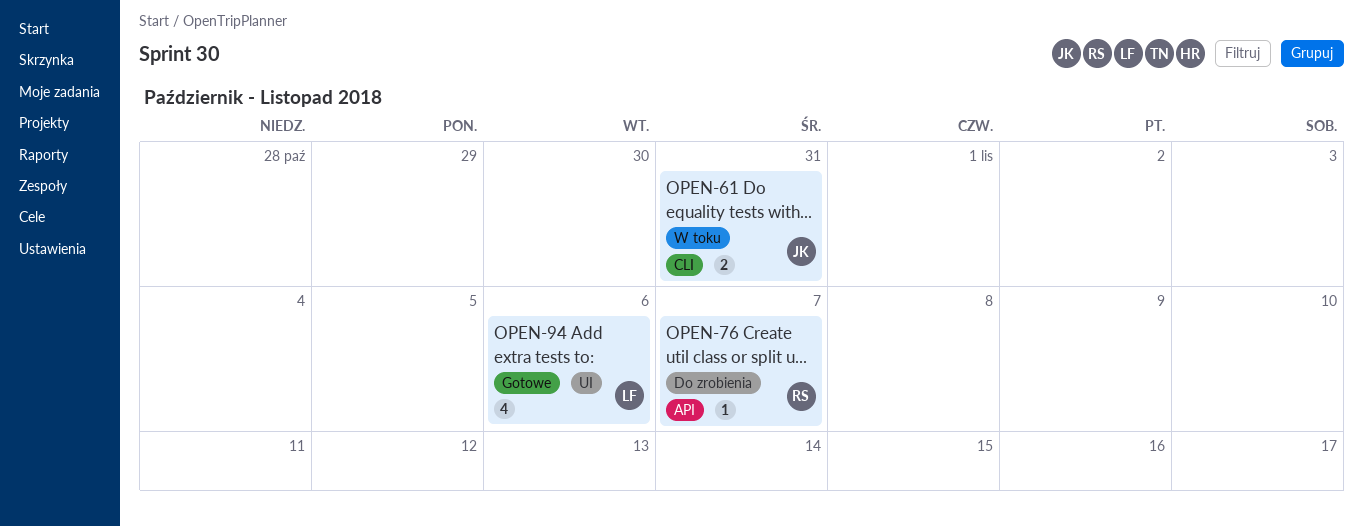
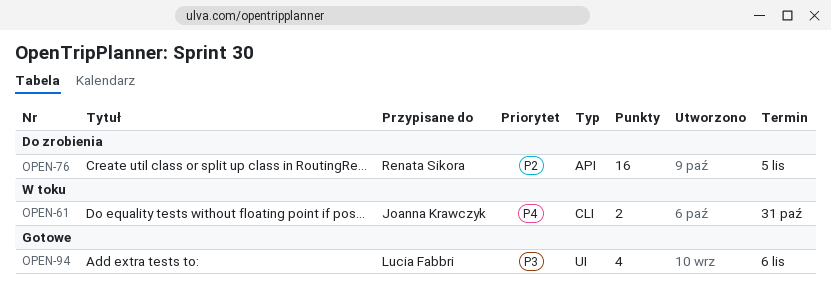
OPEN-76, estimate: 1 -> 16
OPEN-76, due: Nov 7 -> Nov 5

